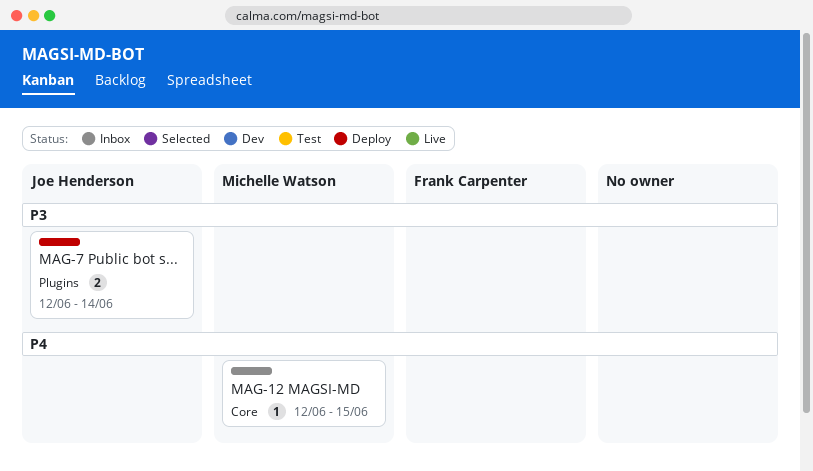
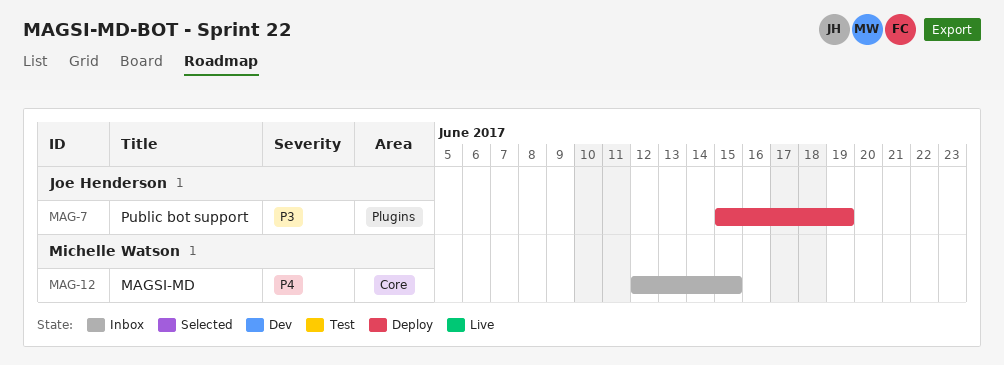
MAG-7, start: Jun 12 -> Jun 15
MAG-7, due: Jun 14 -> Jun 19

